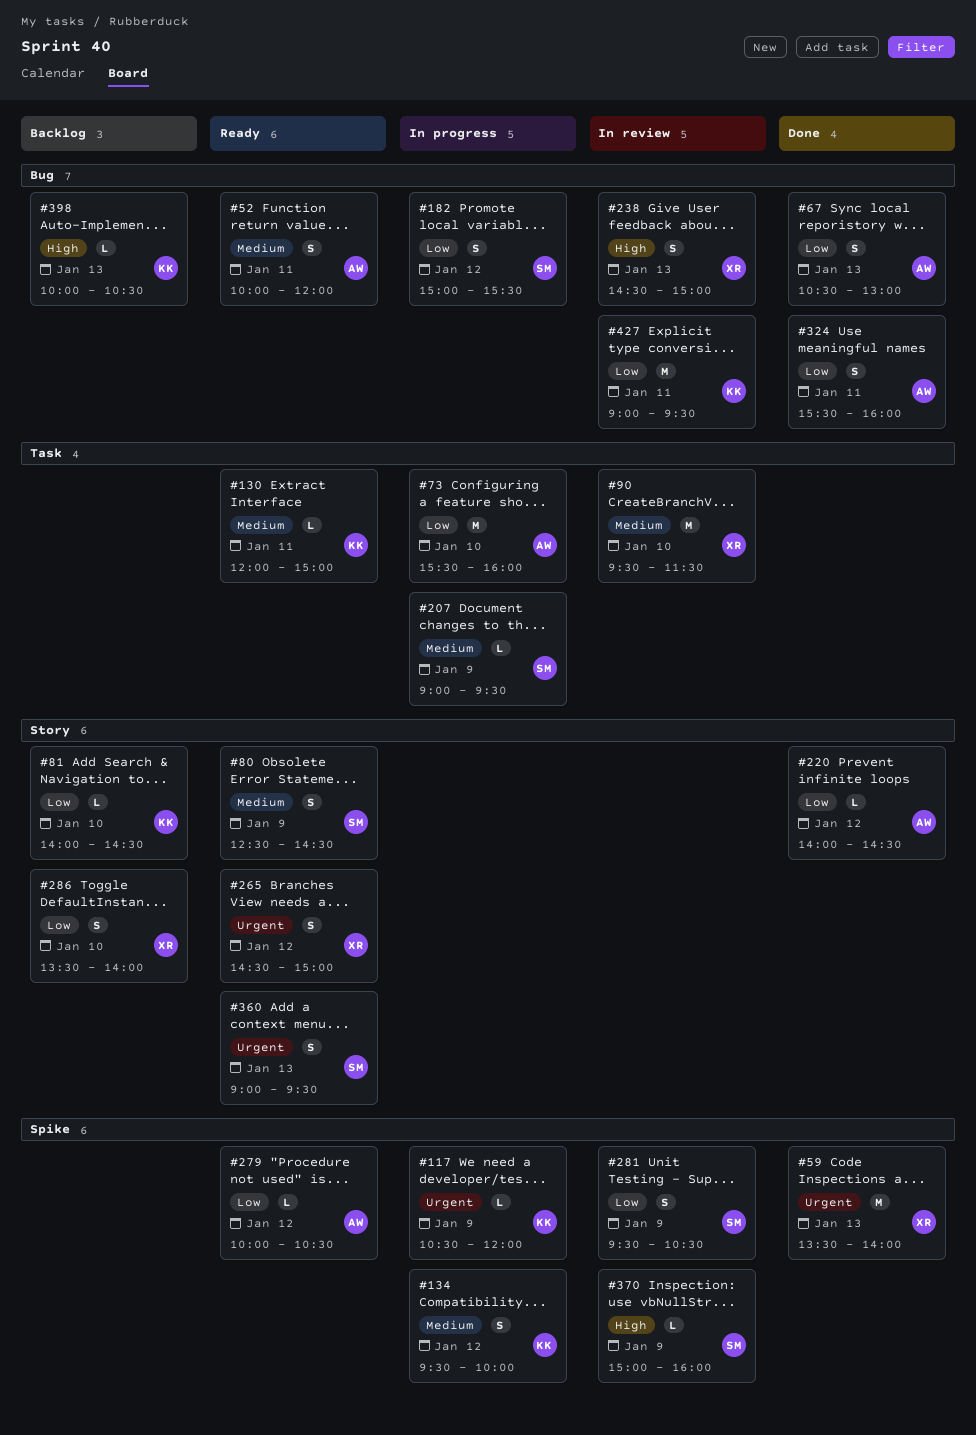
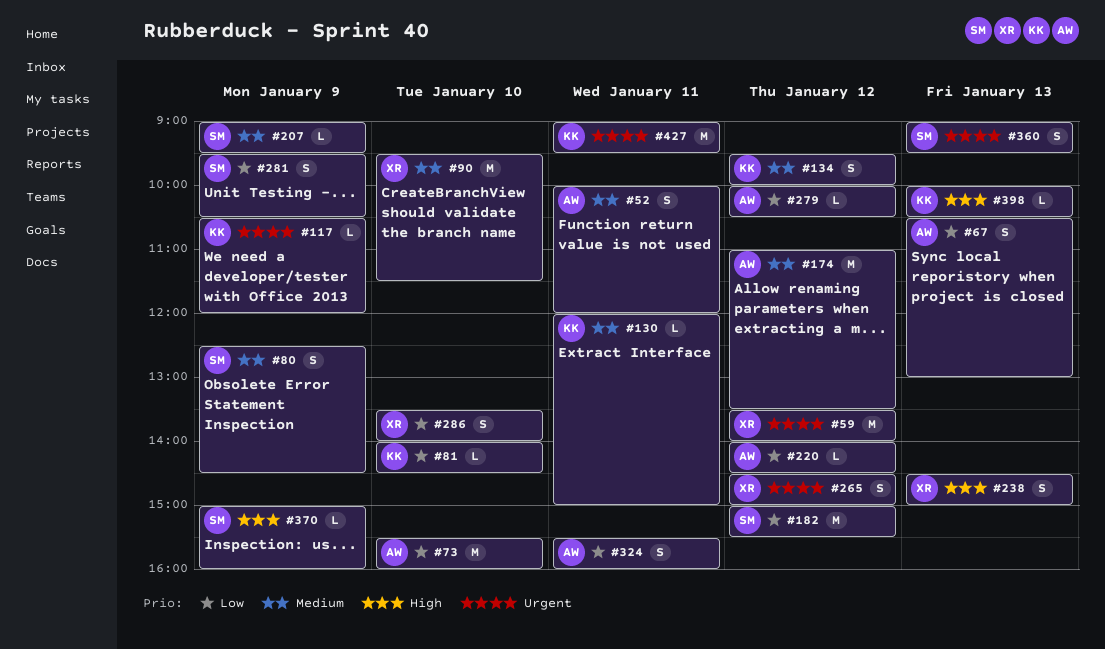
#59, day: Jan 13 -> Jan 12
#174: none -> present
#182, estimate: S -> M
#427, priority: Low -> Urgent

